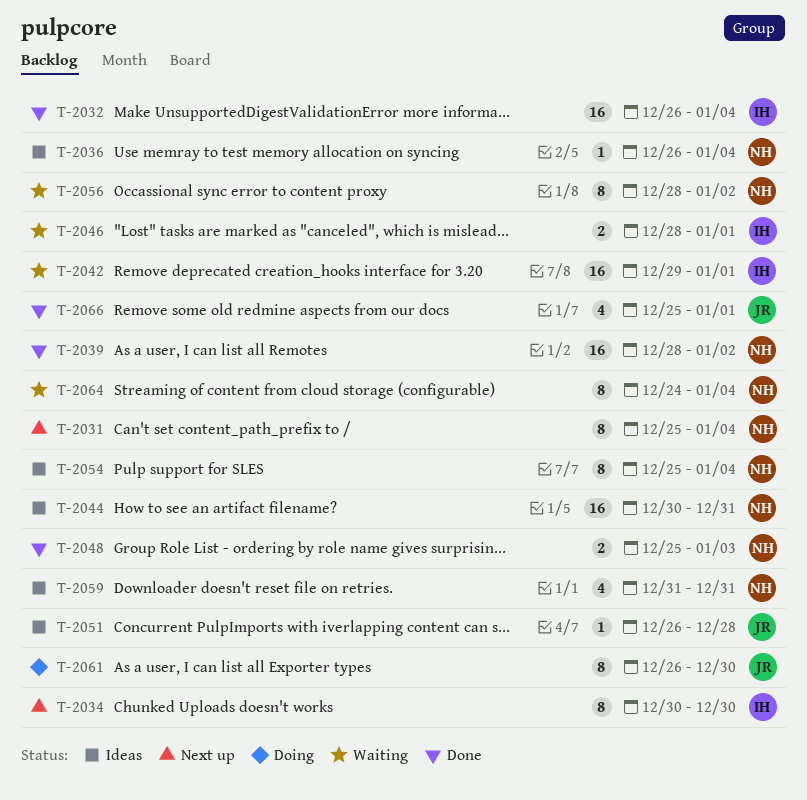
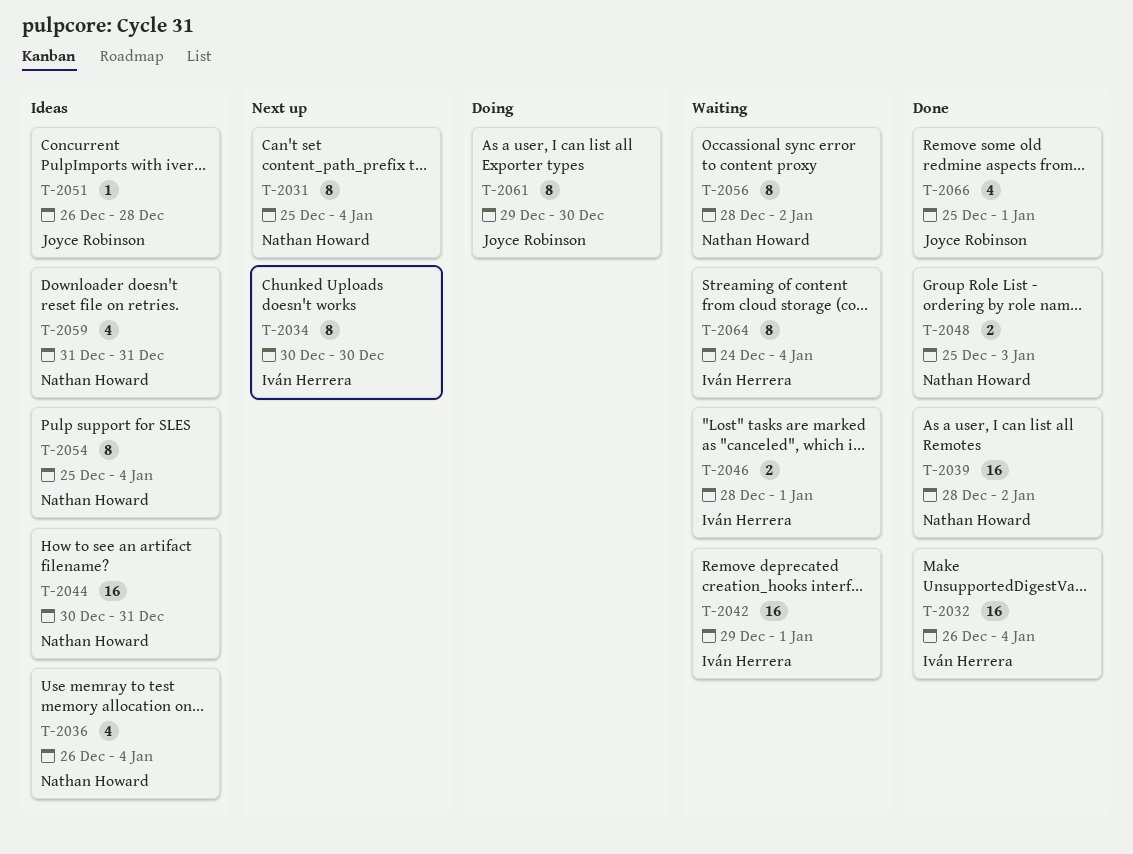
T-2036, estimate: 1 -> 4
T-2061, start: Dec 26 -> Dec 29
T-2064, owner: Nathan Howard -> Iván Herrera

